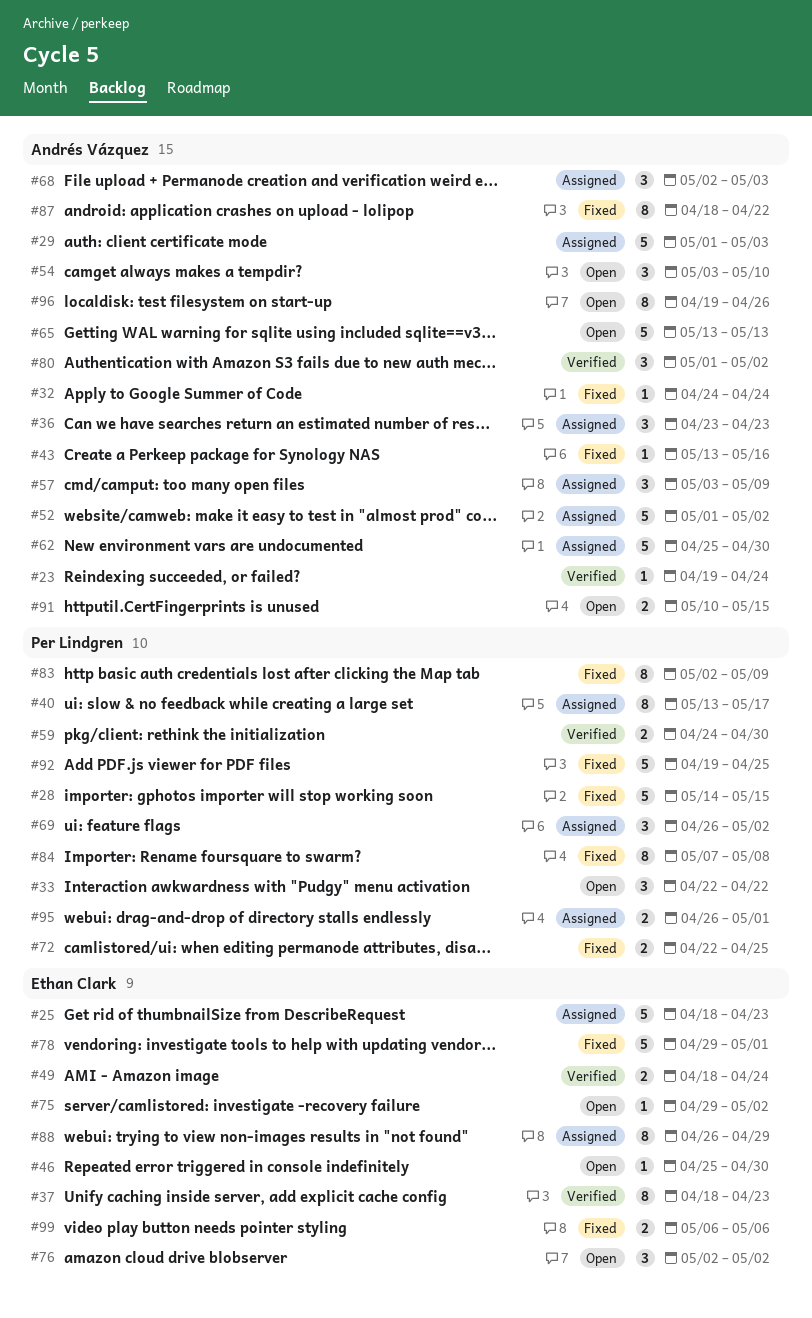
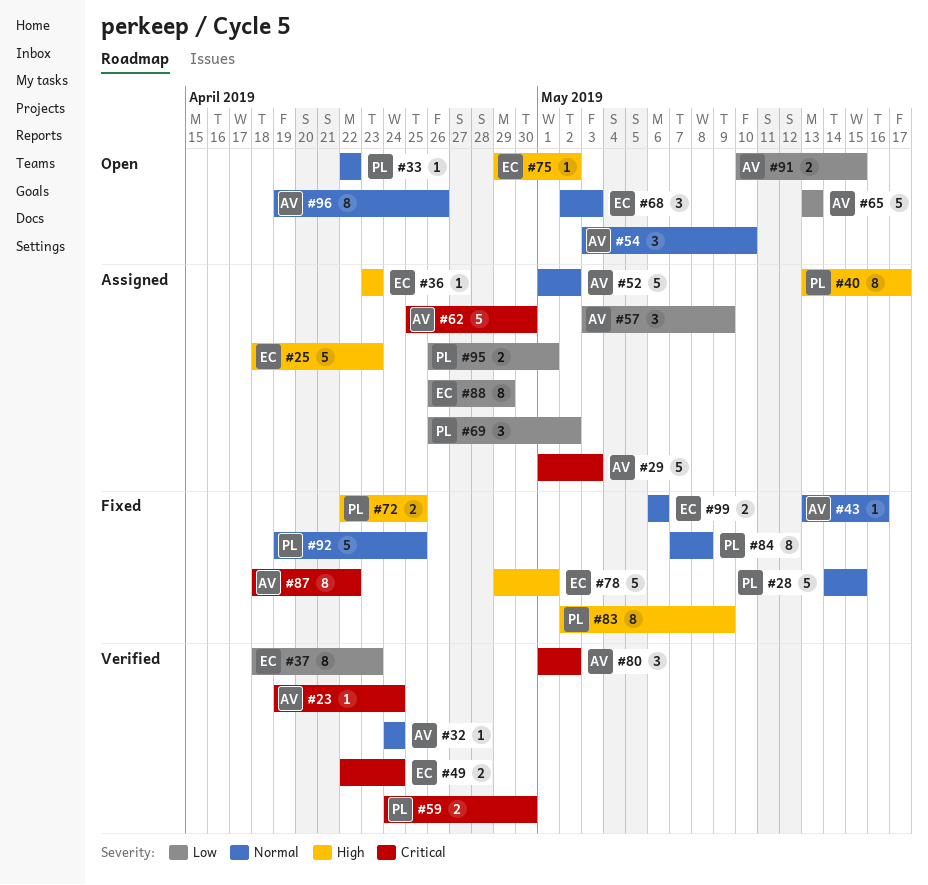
#32, status: Fixed -> Verified
#33, estimate: 3 -> 1
#36, owner: Andrés Vázquez -> Ethan Clark
#36, estimate: 3 -> 1
#46: present -> none
#49, start: Apr 18 -> Apr 22
#68, status: Assigned -> Open
#68, owner: Andrés Vázquez -> Ethan Clark
#76: present -> none

